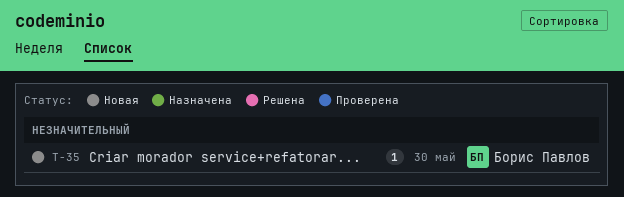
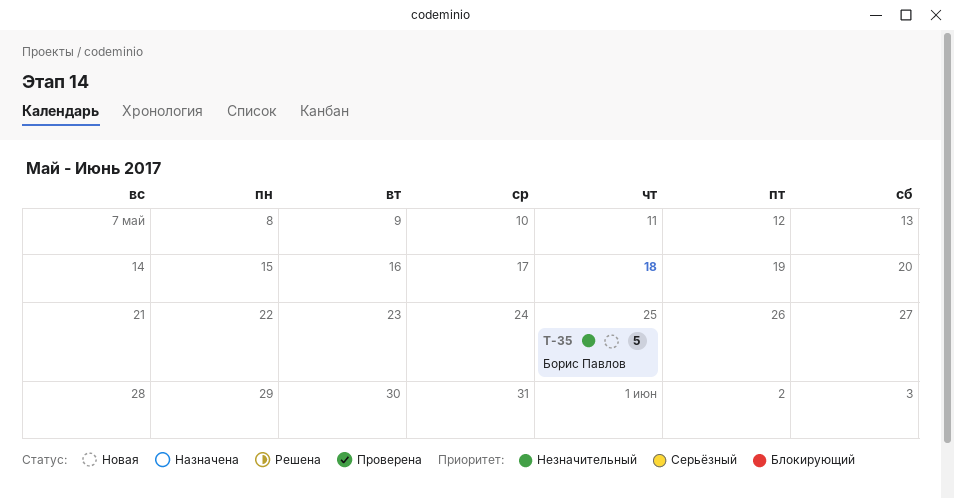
T-35, estimate: 1 -> 5
T-35, due: May 30 -> May 25

